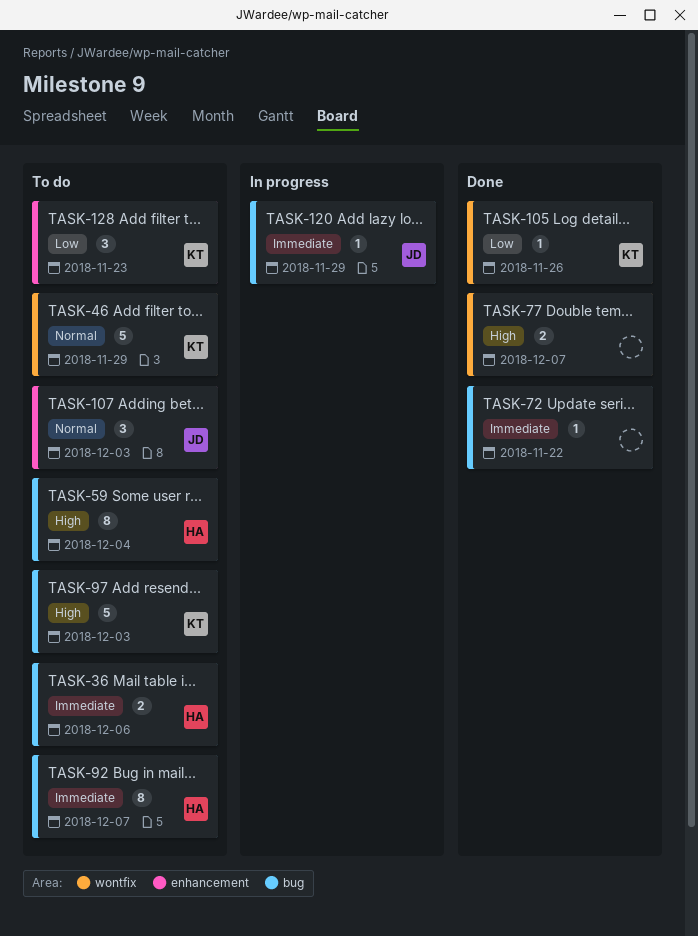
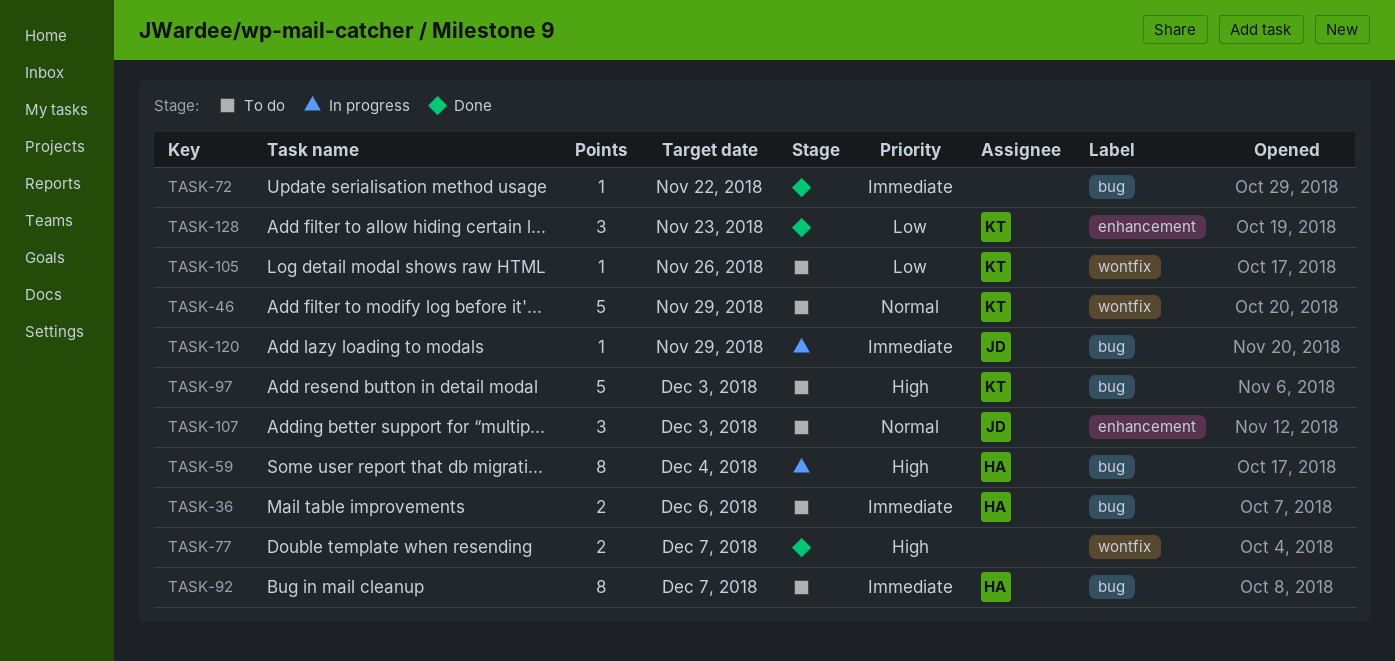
TASK-59, status: To do -> In progress
TASK-105, status: Done -> To do
TASK-128, status: To do -> Done

